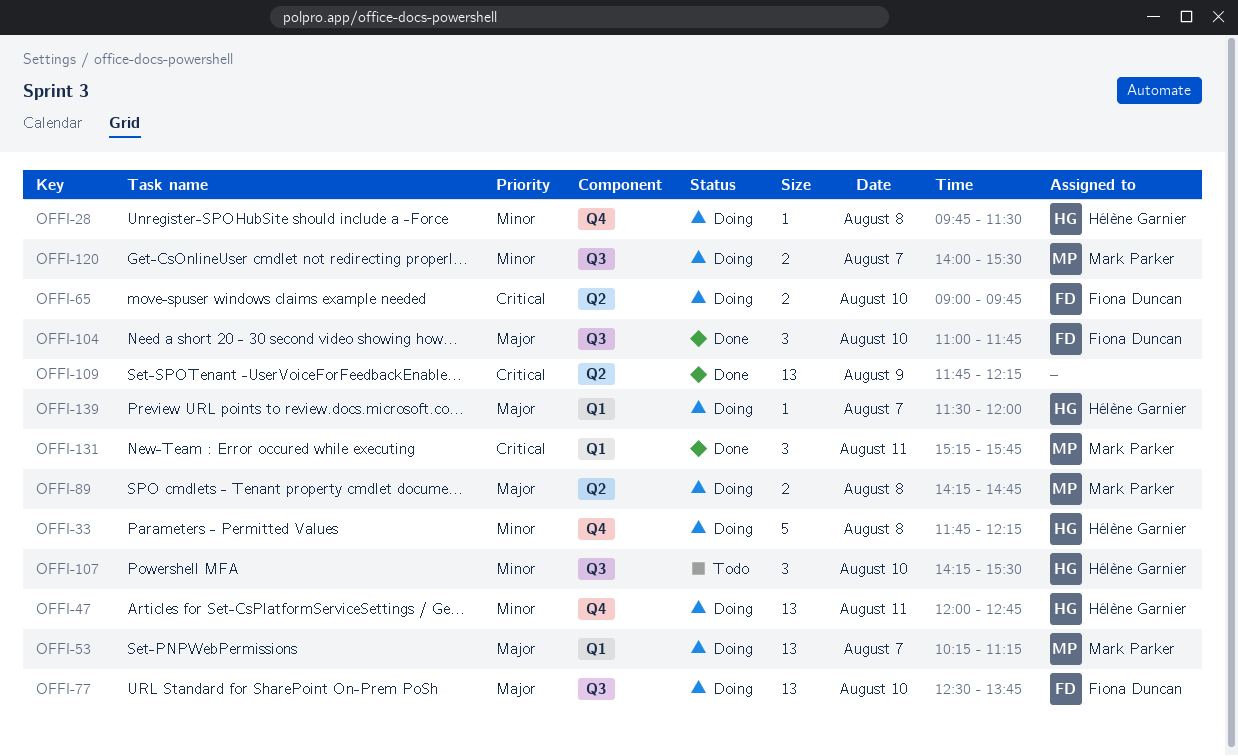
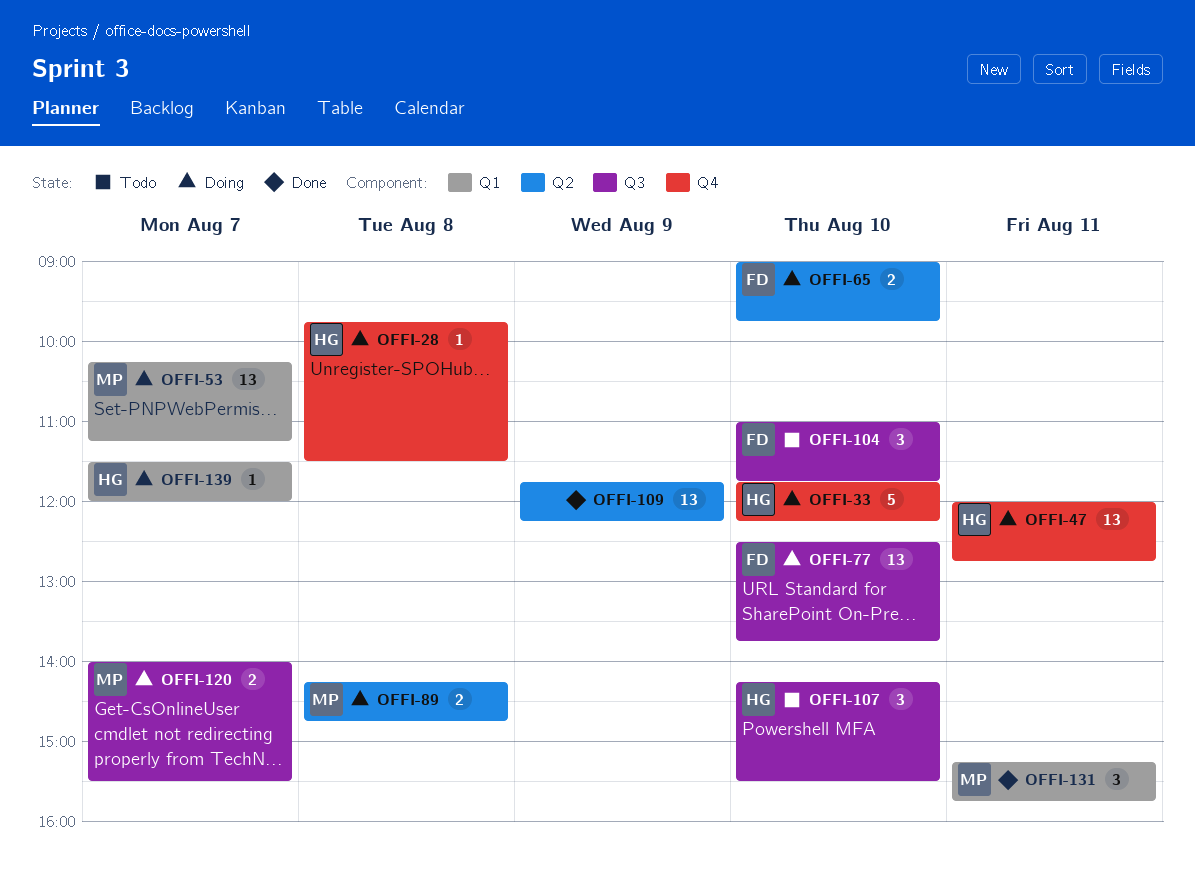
OFFI-33, day: Aug 8 -> Aug 10
OFFI-104, status: Done -> Todo

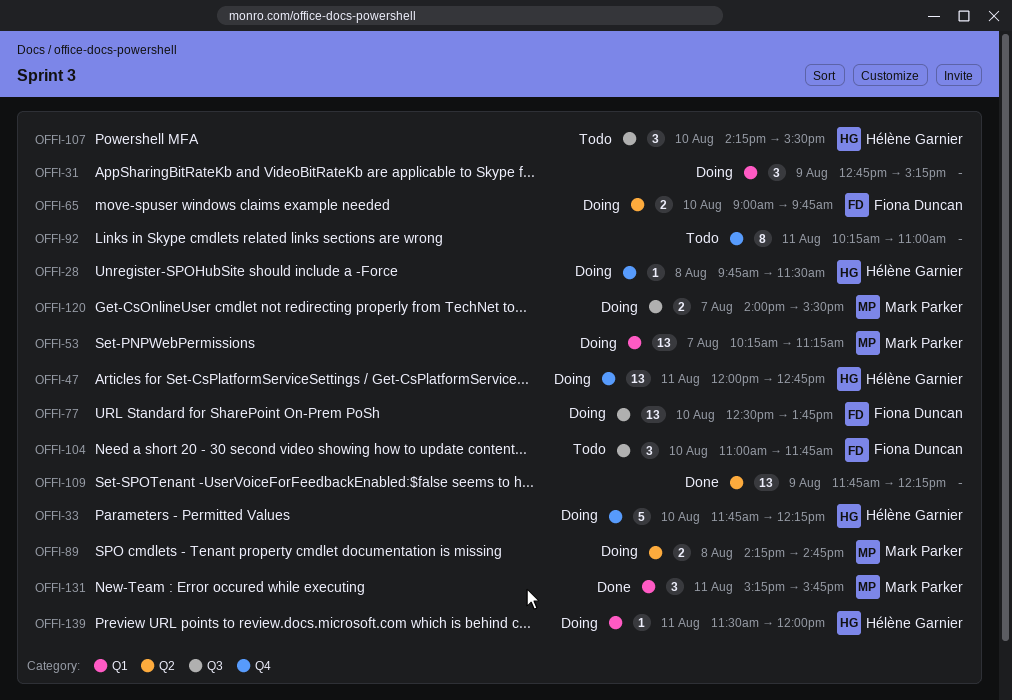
OFFI-31: none -> present
OFFI-92: none -> present
OFFI-139, day: Aug 7 -> Aug 11

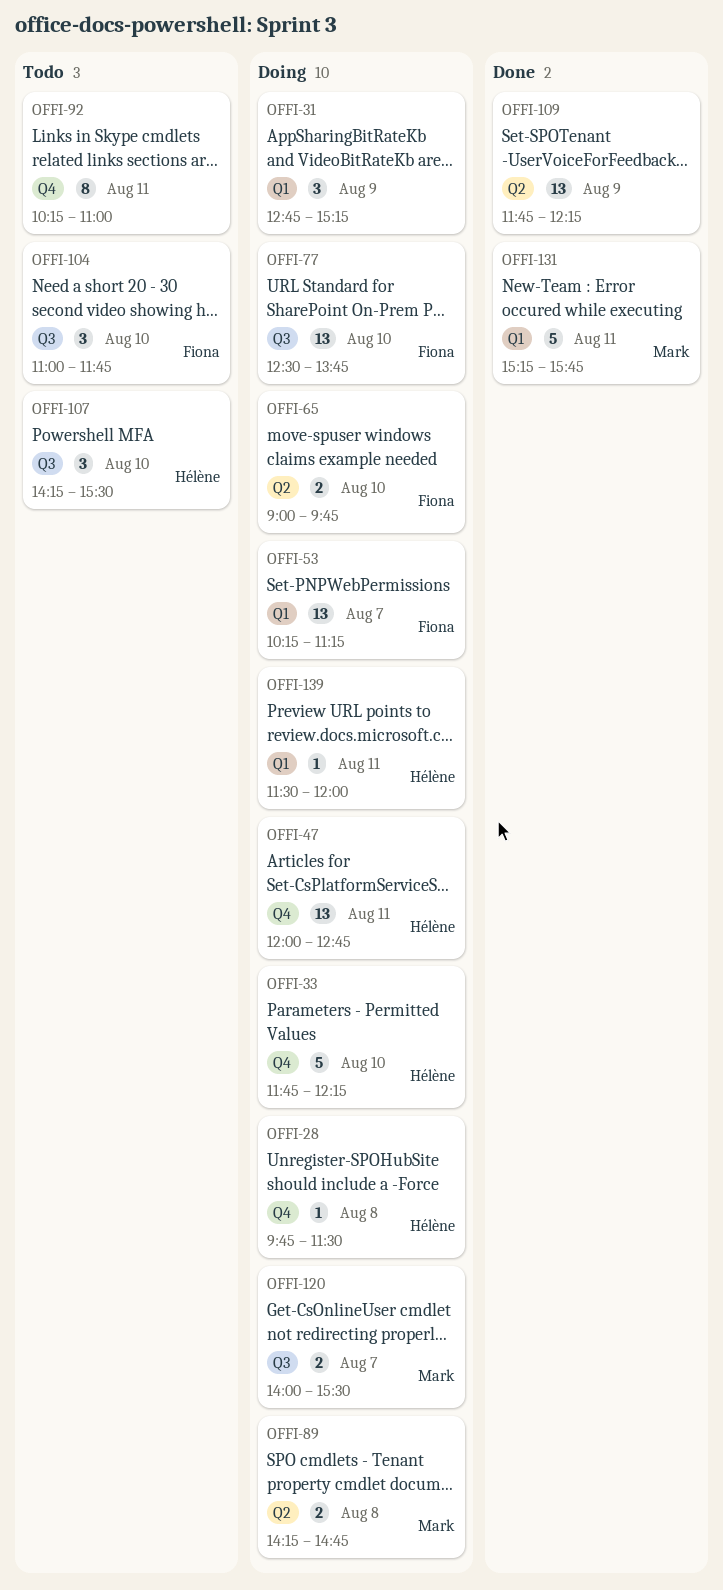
OFFI-53, owner: Mark Parker -> Fiona Duncan
OFFI-131, estimate: 3 -> 5

